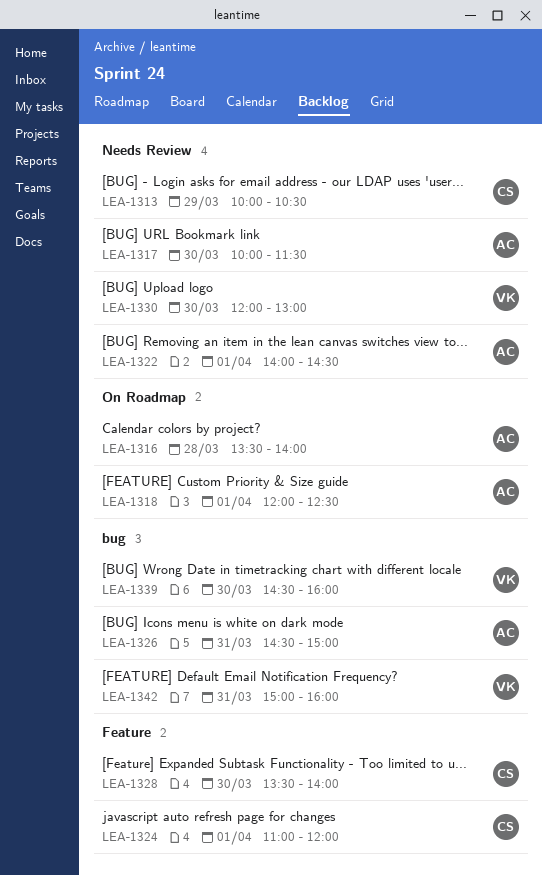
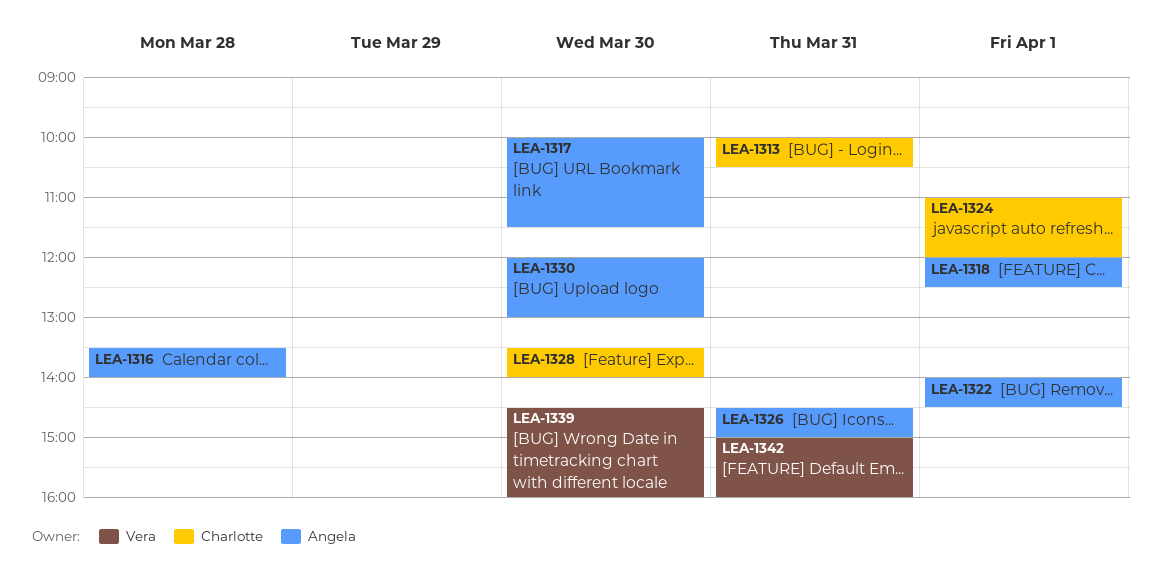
LEA-1313, day: Mar 29 -> Mar 31
LEA-1330, owner: Vera -> Angela

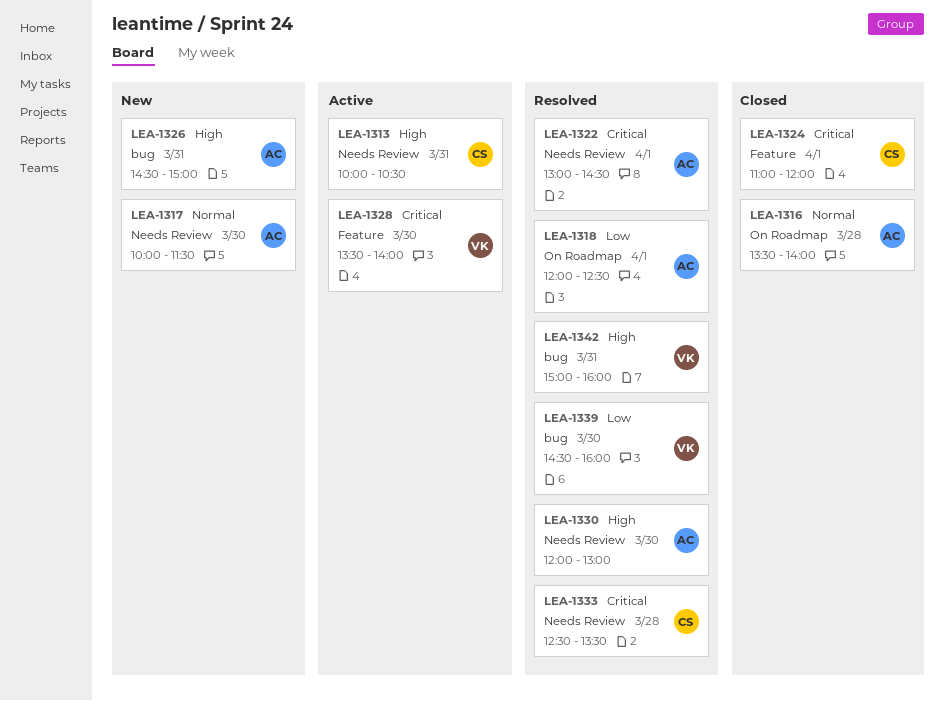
LEA-1322, begins: 14:00 -> 13:00
LEA-1328, owner: Charlotte -> Vera
LEA-1333: none -> present

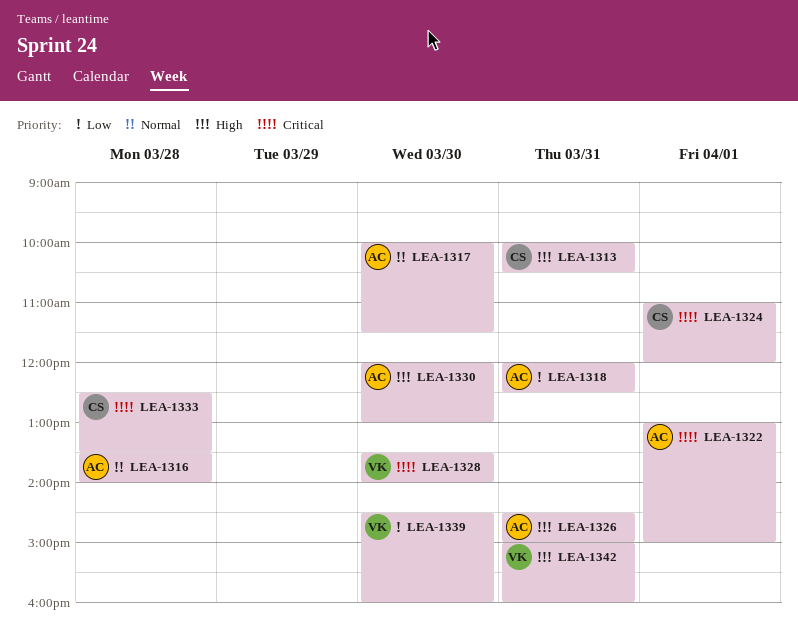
LEA-1318, day: Apr 1 -> Mar 31
LEA-1322, ends: 14:30 -> 15:00

